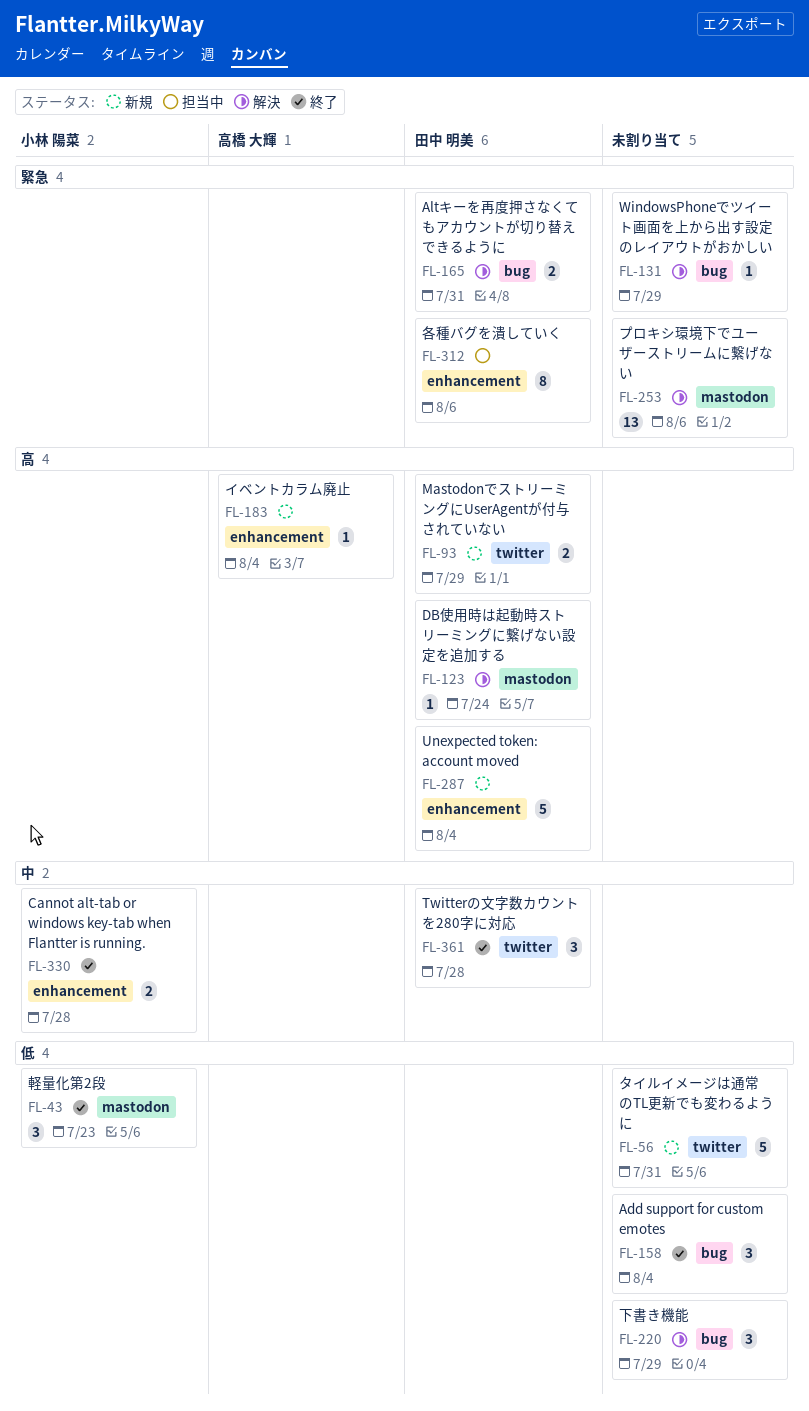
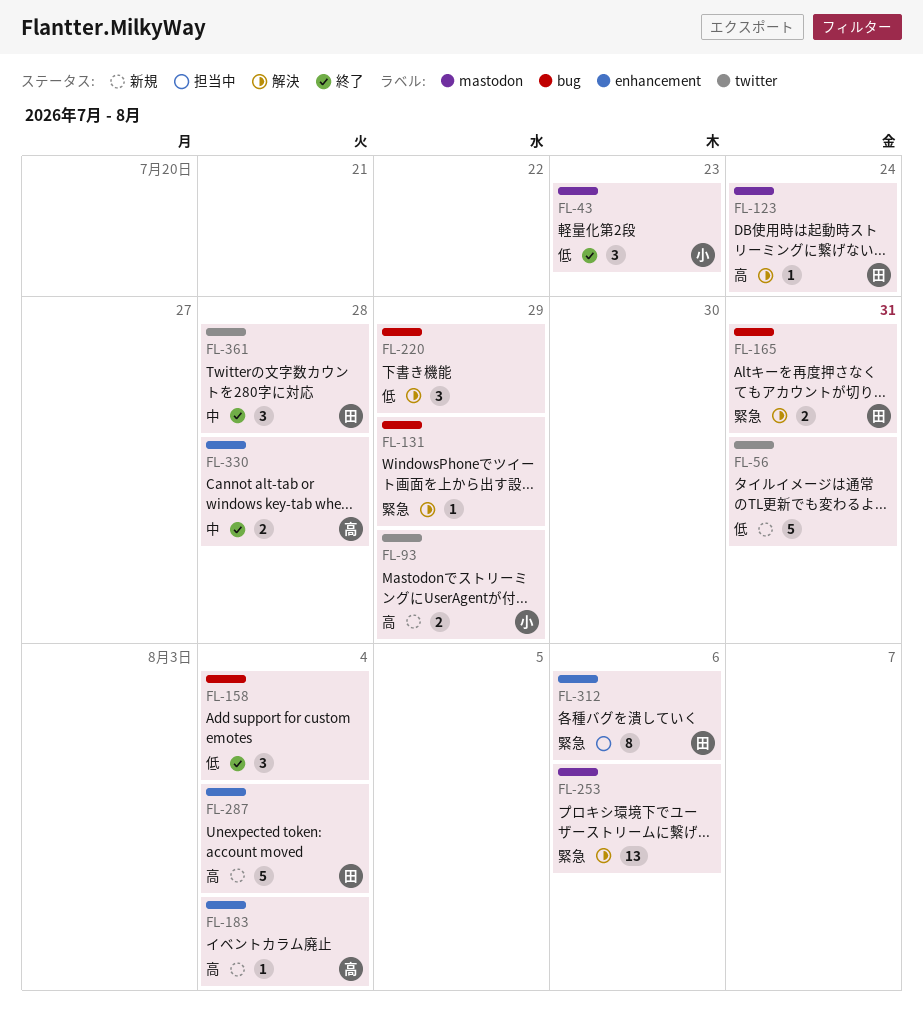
FL-93, owner: 田中 明美 -> 小林 陽菜
FL-330, owner: 小林 陽菜 -> 高橋 大輝

